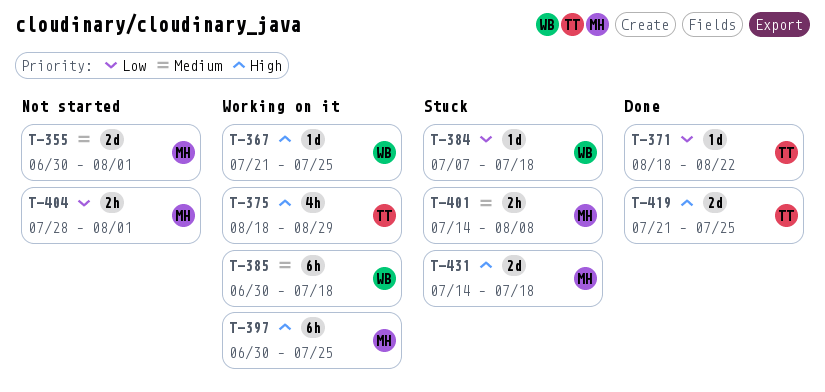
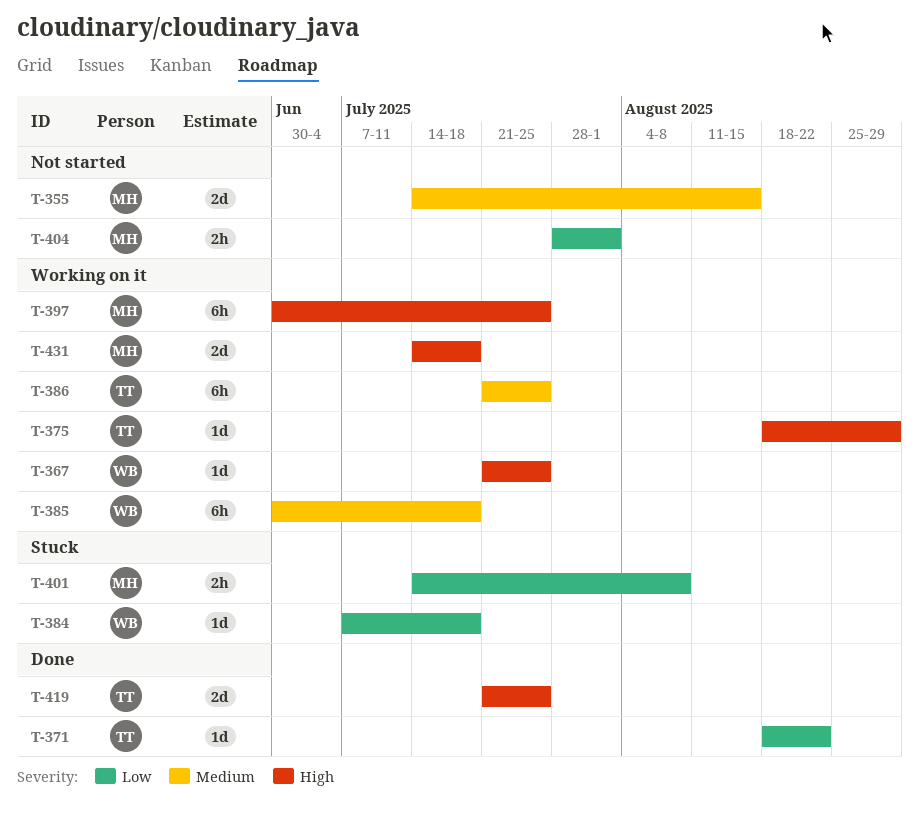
T-355, start: Jun 30 -> Jul 14
T-355, due: Aug 1 -> Aug 15
T-375, estimate: 4h -> 1d
T-386: none -> present
T-401, priority: Medium -> Low
T-431, status: Stuck -> Working on it

